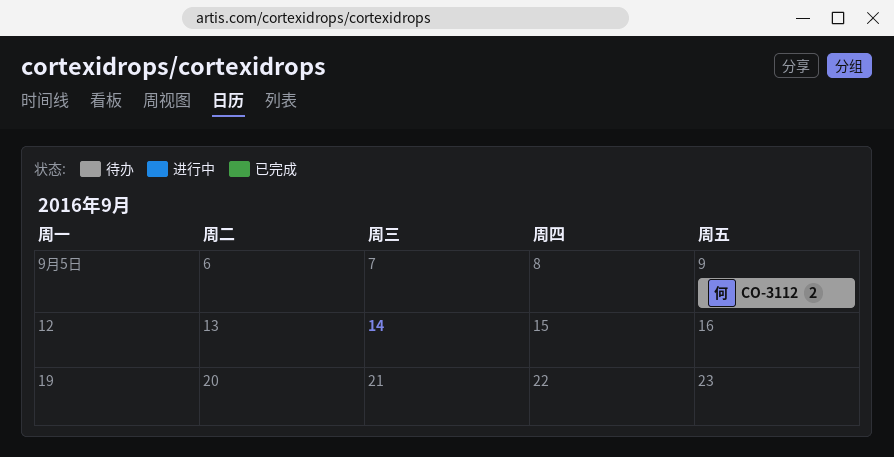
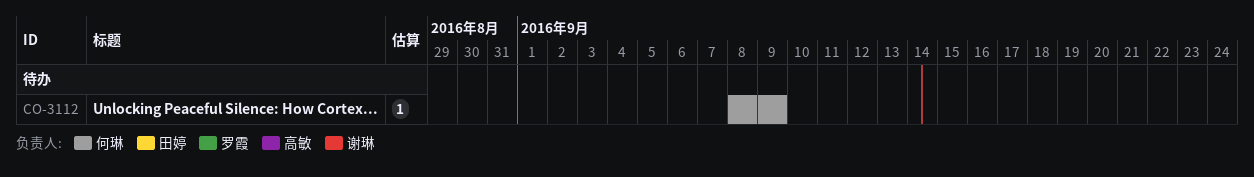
CO-3112, estimate: 2 -> 1
CO-3112, start: Sep 9 -> Sep 8

